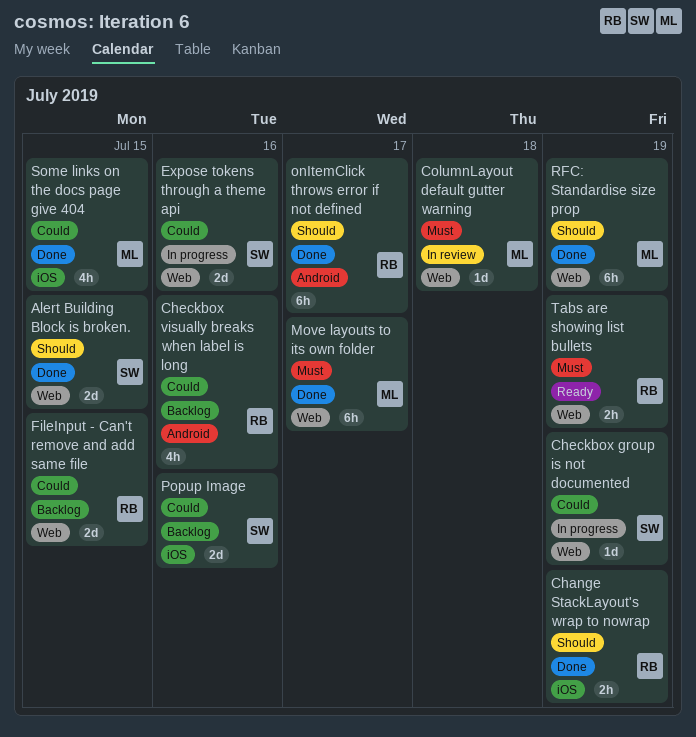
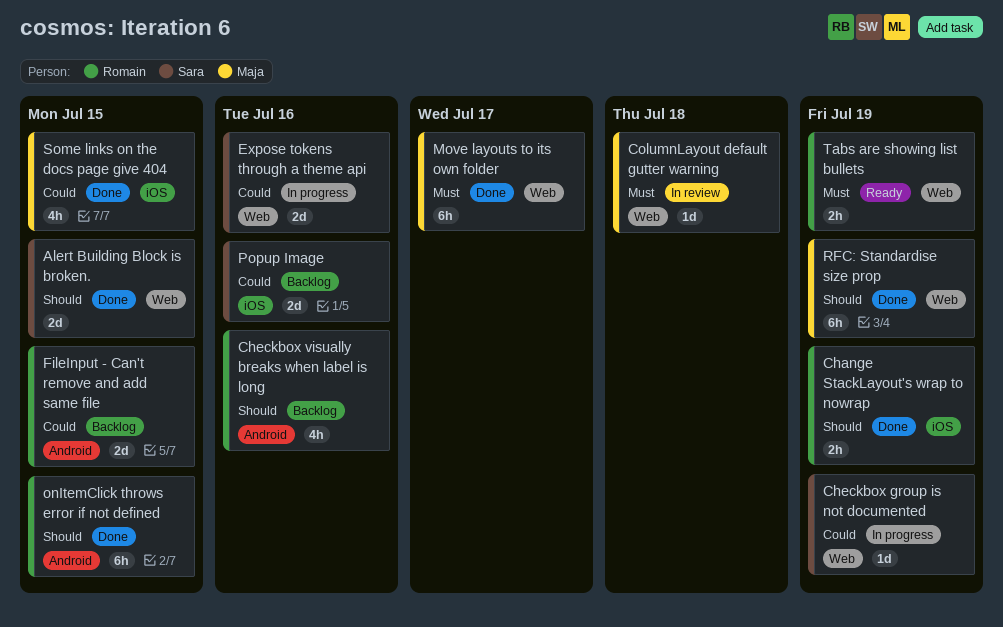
Checkbox visually breaks when label is long, priority: Could -> Should
FileInput - Can't remove and add same file, label: Web -> Android
onItemClick throws error if not defined, due: Jul 17 -> Jul 15

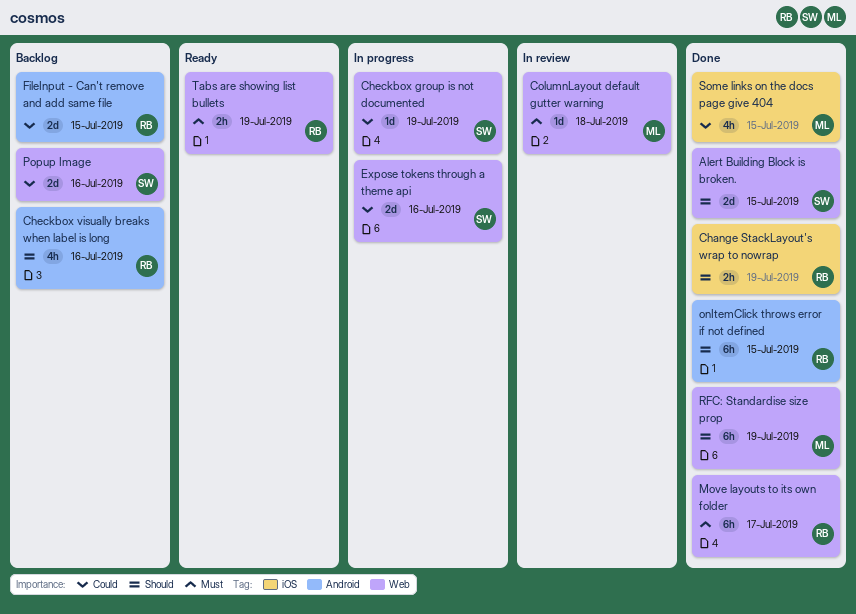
Move layouts to its own folder, owner: Maja -> Romain
Popup Image, label: iOS -> Web

